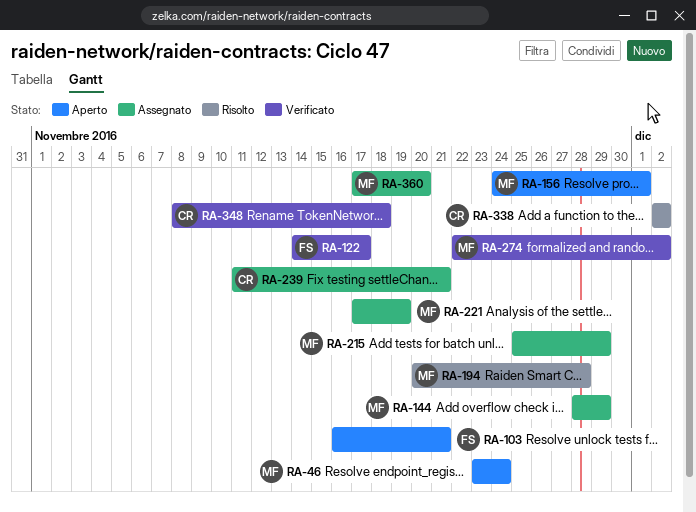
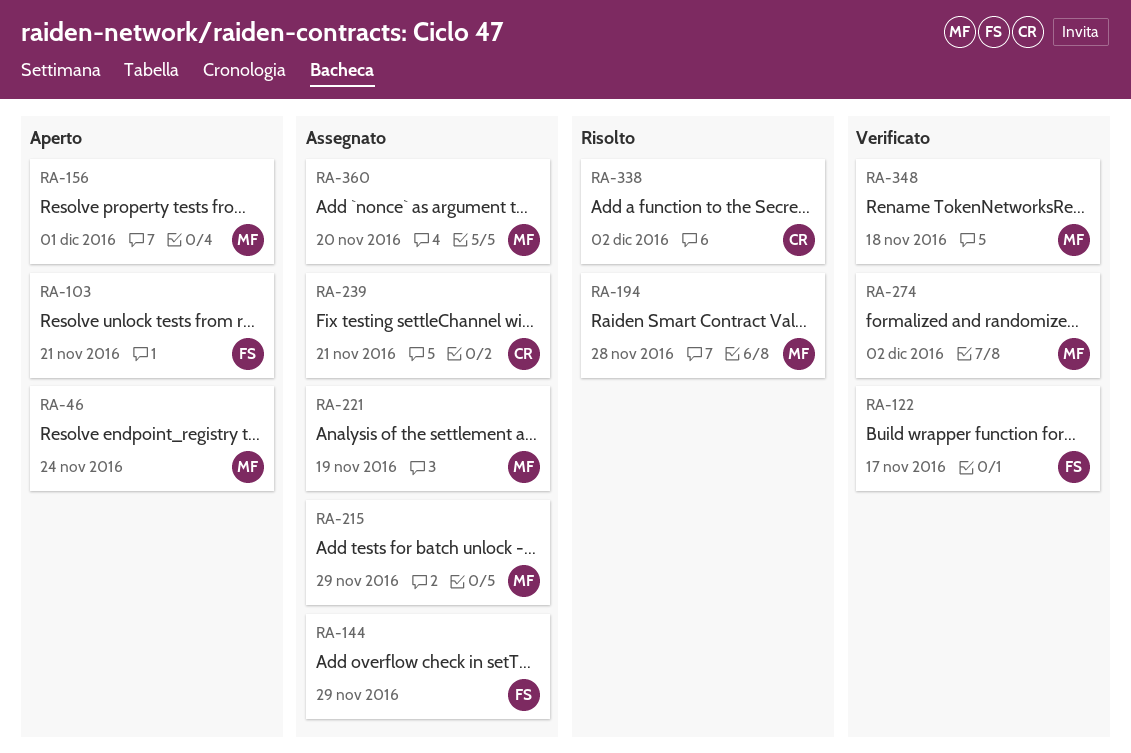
RA-144, owner: MF -> FS
RA-348, owner: CR -> MF

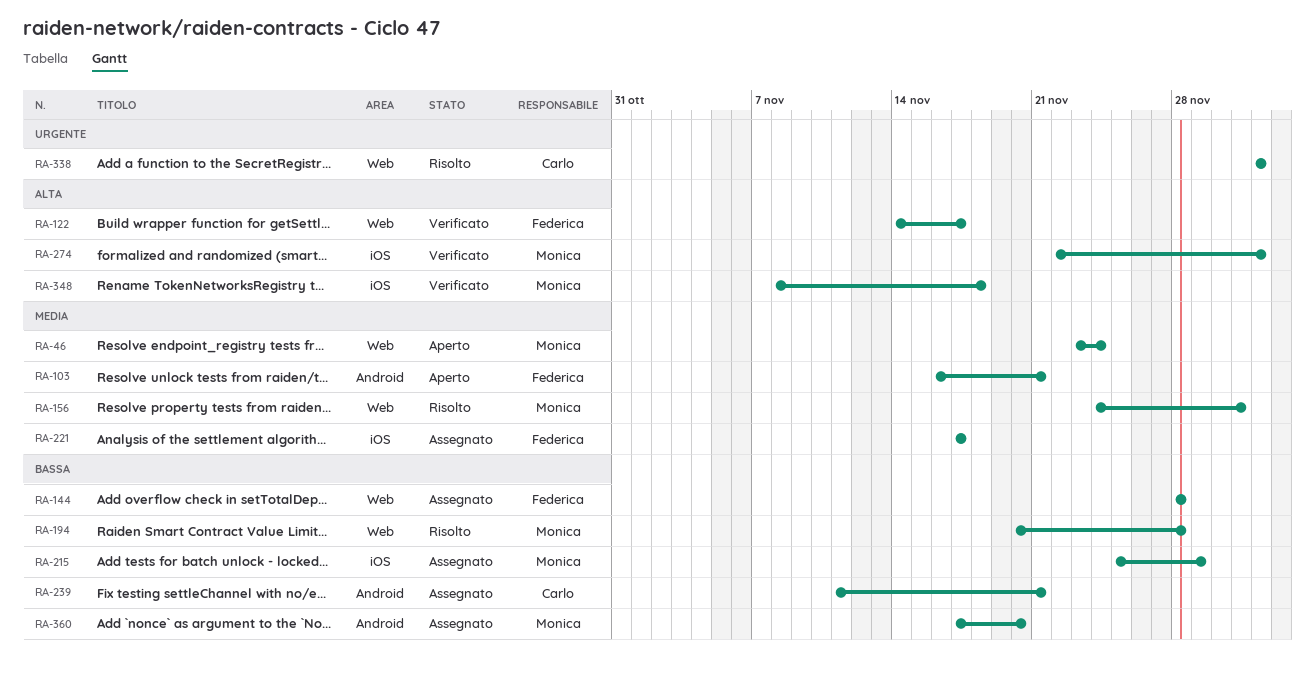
RA-144, due: Nov 29 -> Nov 28
RA-156, status: Aperto -> Risolto
RA-221, owner: Monica -> Federica
RA-221, due: Nov 19 -> Nov 17

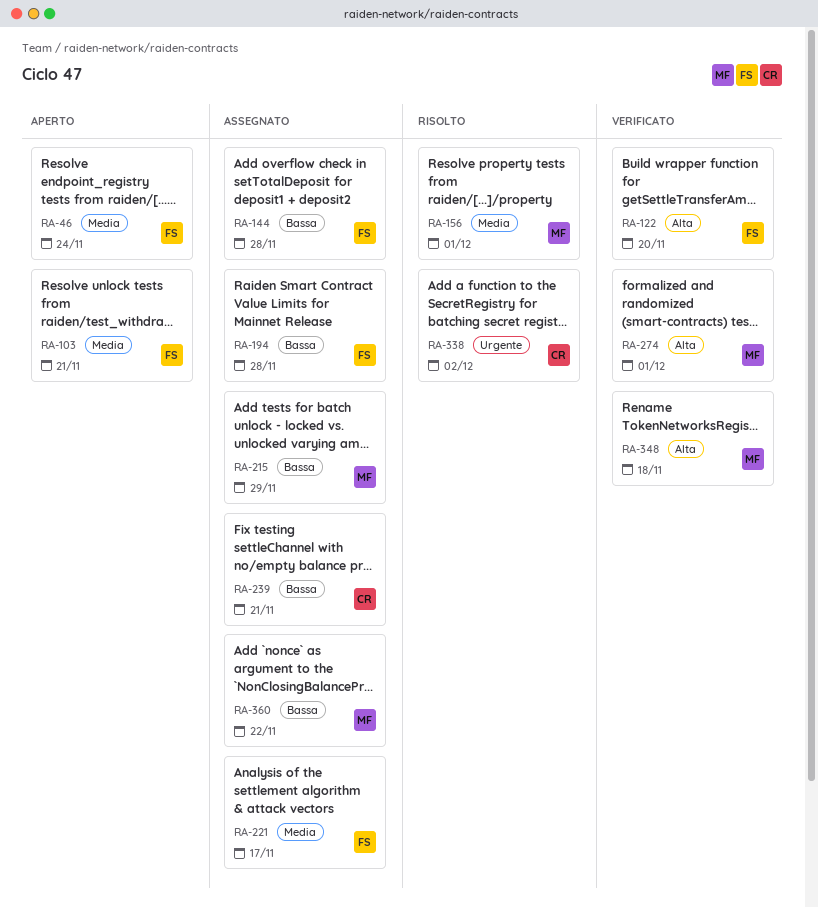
RA-46, owner: Monica -> Federica
RA-122, due: Nov 17 -> Nov 20
RA-194, status: Risolto -> Assegnato
RA-194, owner: Monica -> Federica
RA-274, due: Dec 2 -> Dec 1
RA-360, due: Nov 20 -> Nov 22

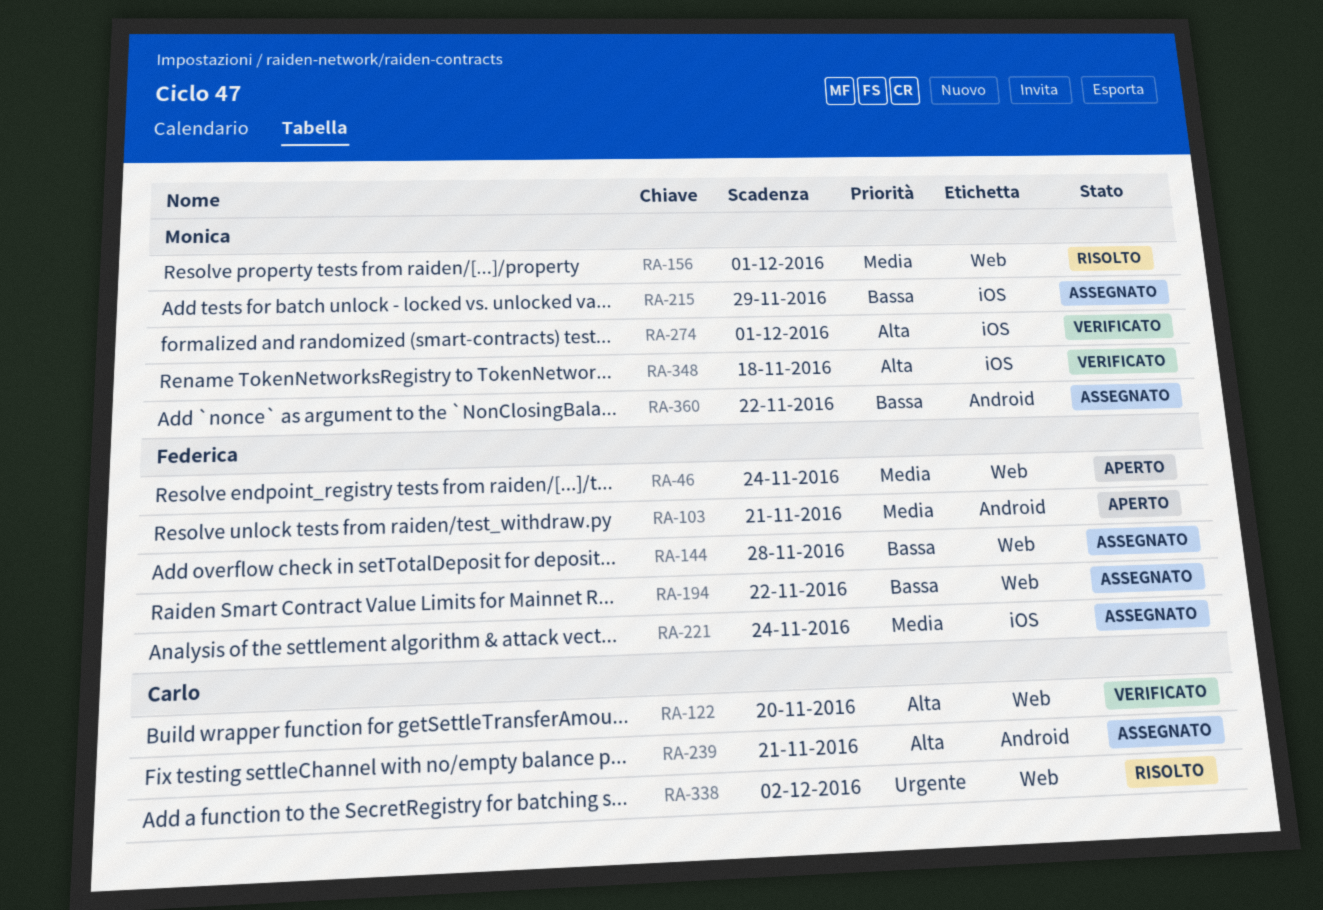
RA-122, owner: Federica -> Carlo
RA-194, due: Nov 28 -> Nov 22
RA-221, due: Nov 17 -> Nov 24
RA-239, priority: Bassa -> Alta

